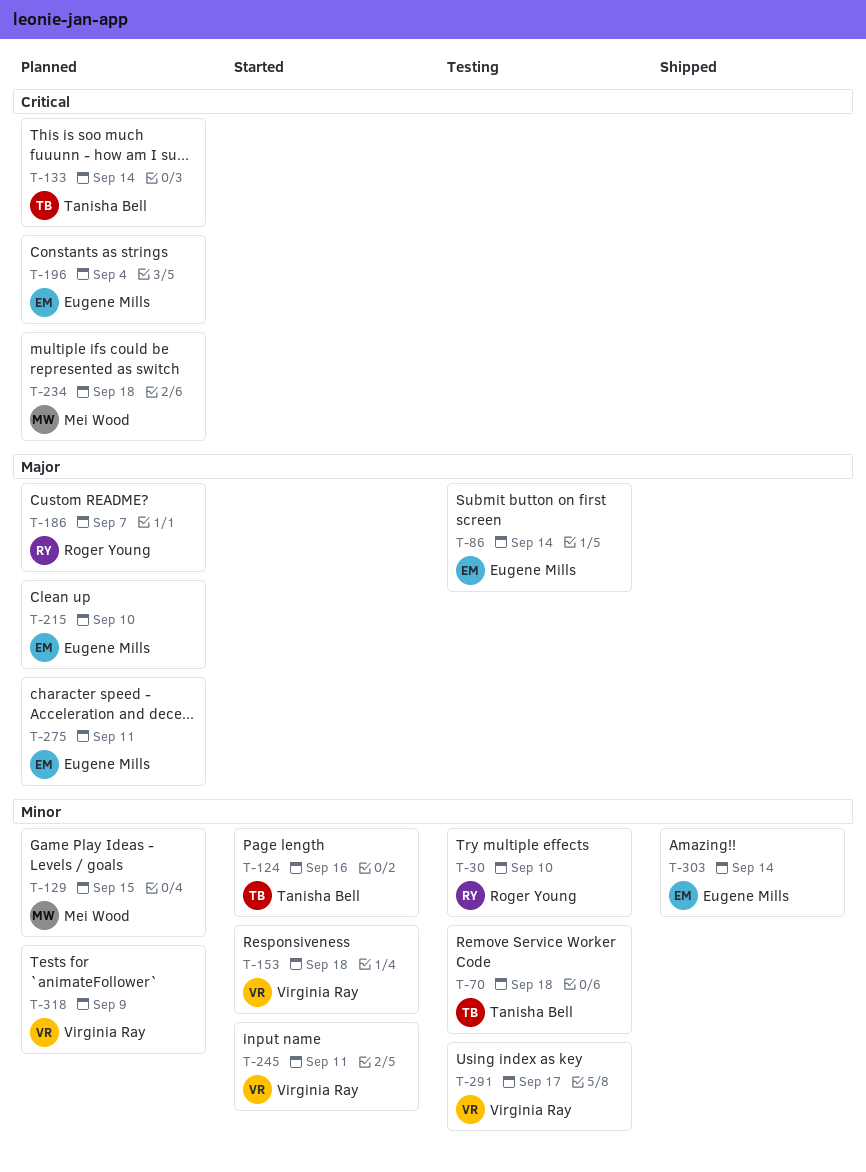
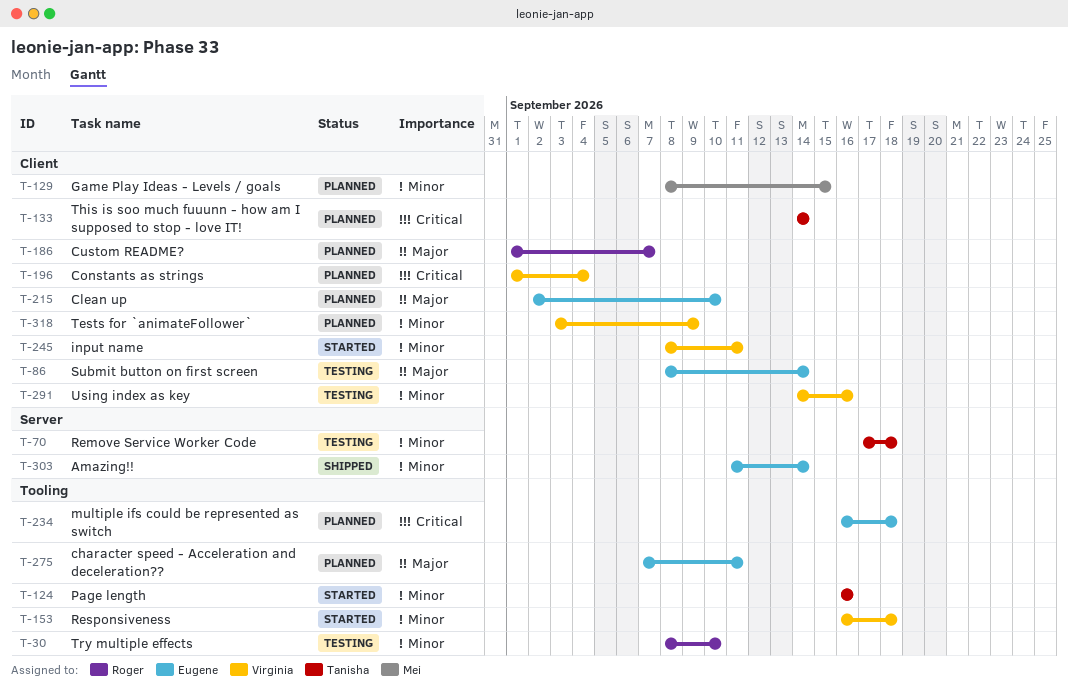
T-196, owner: Eugene Mills -> Virginia Ray
T-234, owner: Mei Wood -> Eugene Mills
T-291, due: Sep 17 -> Sep 16

